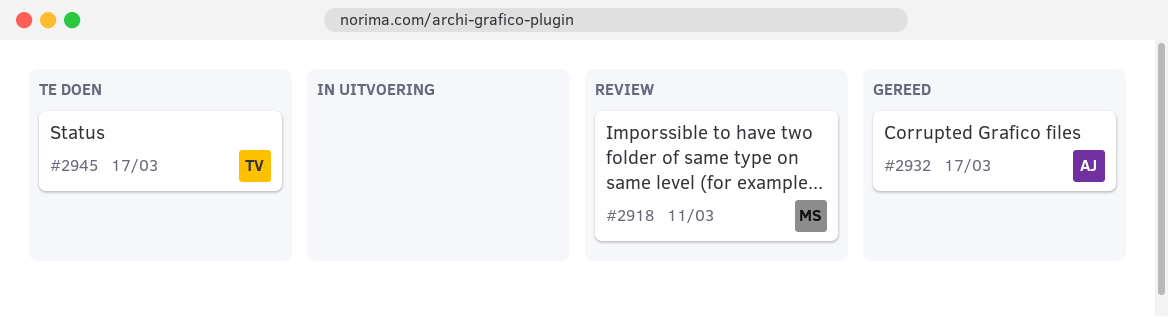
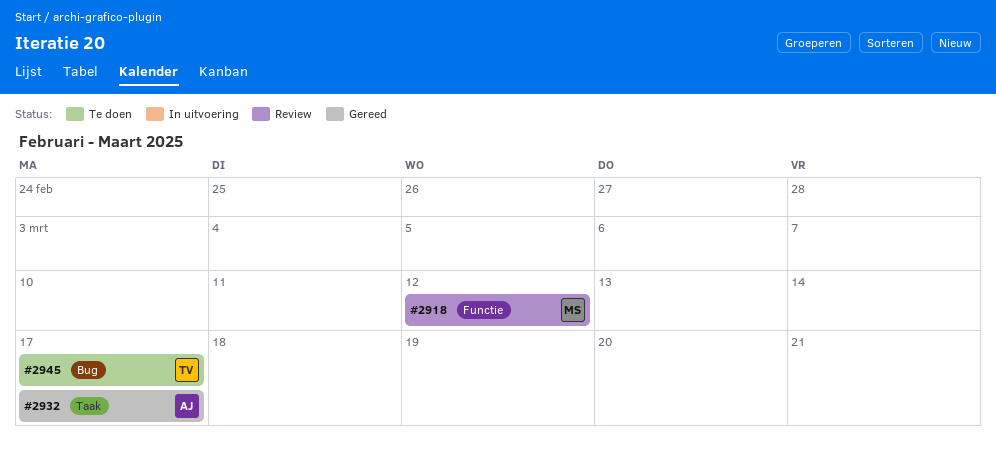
#2918, due: Mar 11 -> Mar 12

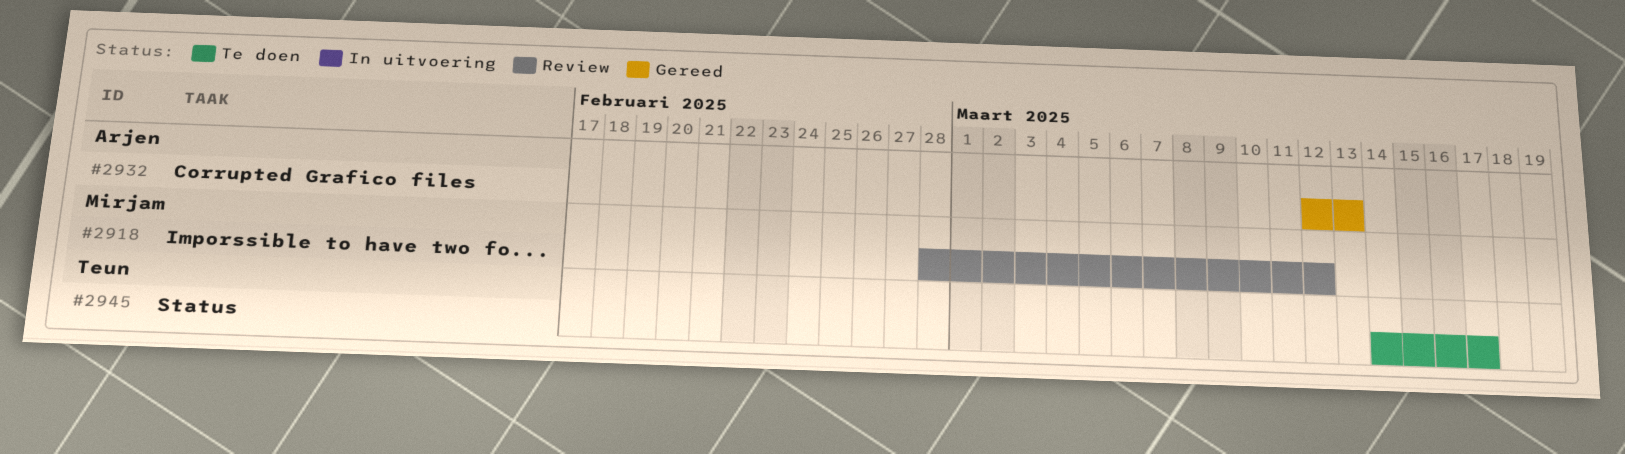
#2932, due: Mar 17 -> Mar 13

